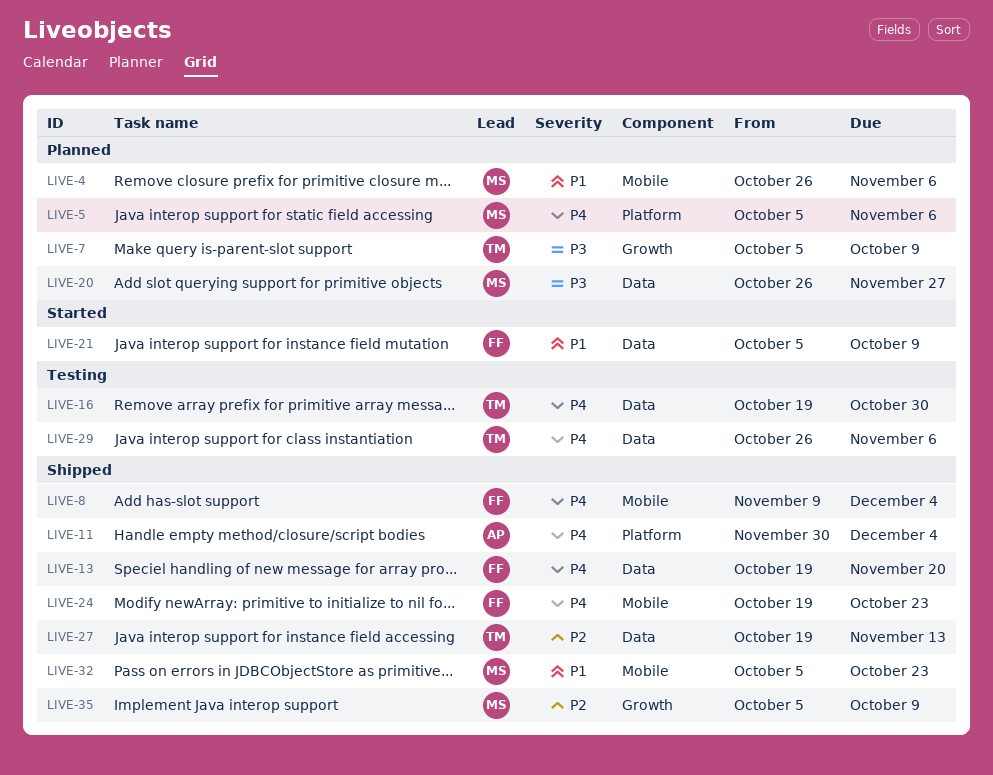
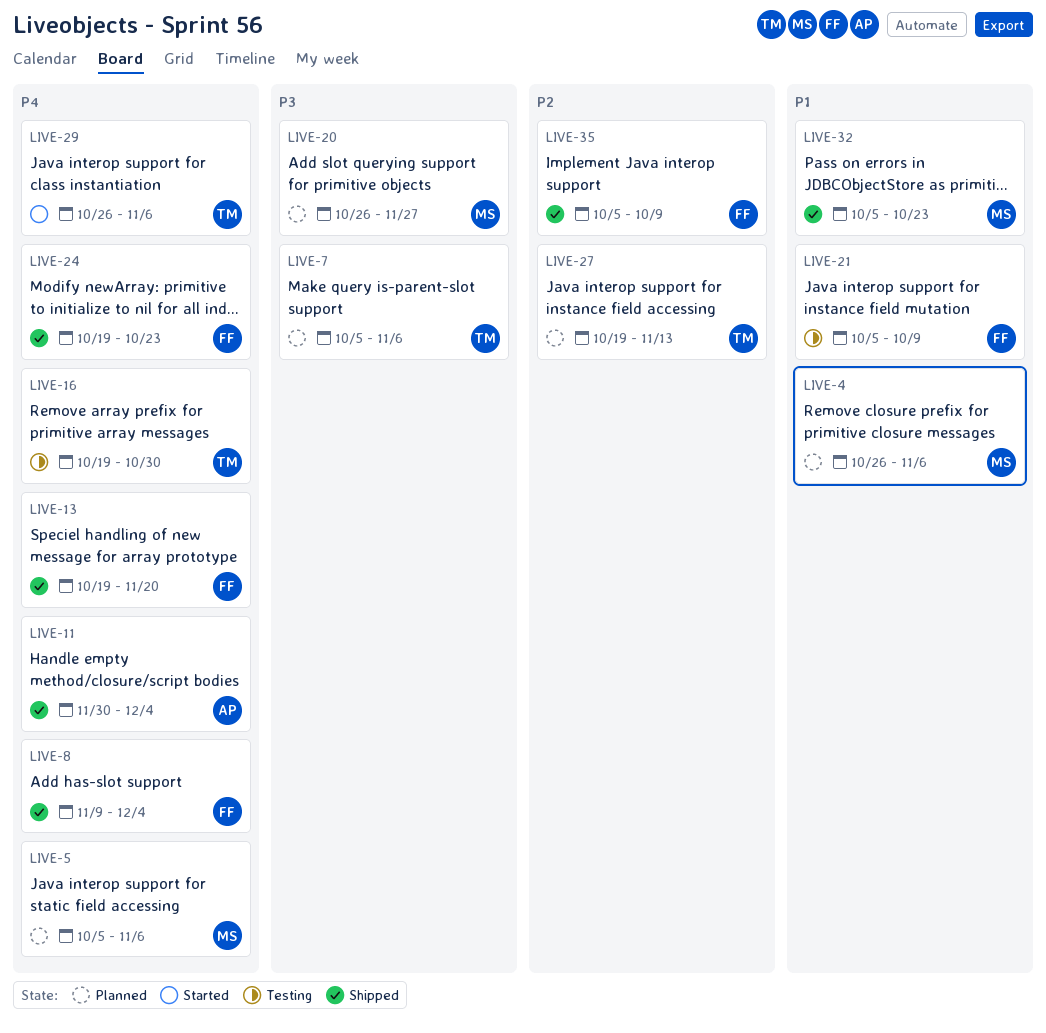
LIVE-7, due: Oct 9 -> Nov 6
LIVE-21, status: Started -> Testing
LIVE-27, status: Shipped -> Planned
LIVE-29, status: Testing -> Started
LIVE-35, owner: MS -> FF

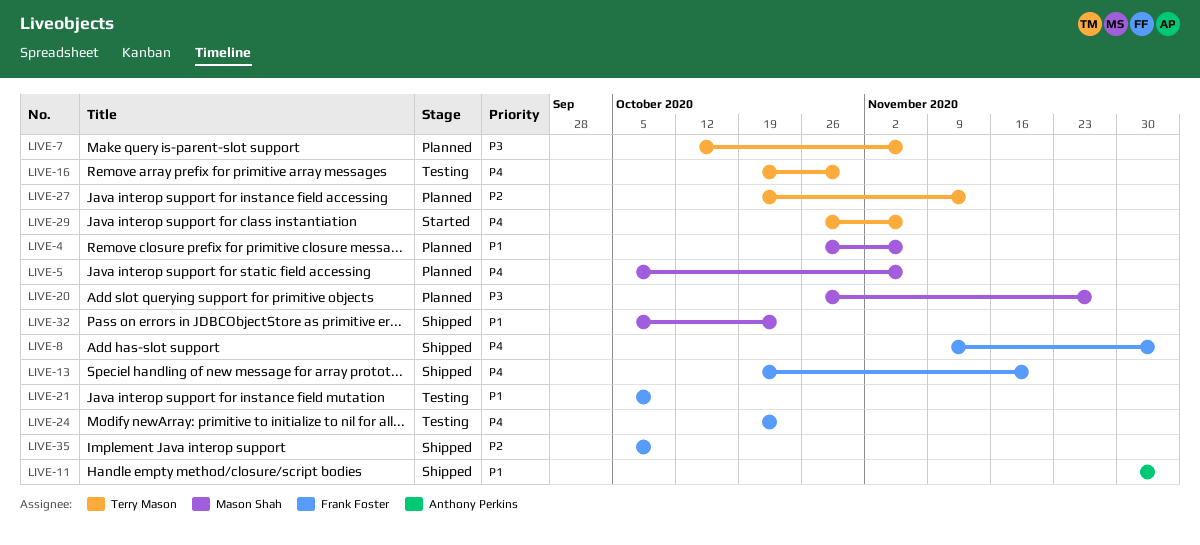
LIVE-7, start: Oct 5 -> Oct 12
LIVE-11, priority: P4 -> P1
LIVE-24, status: Shipped -> Testing

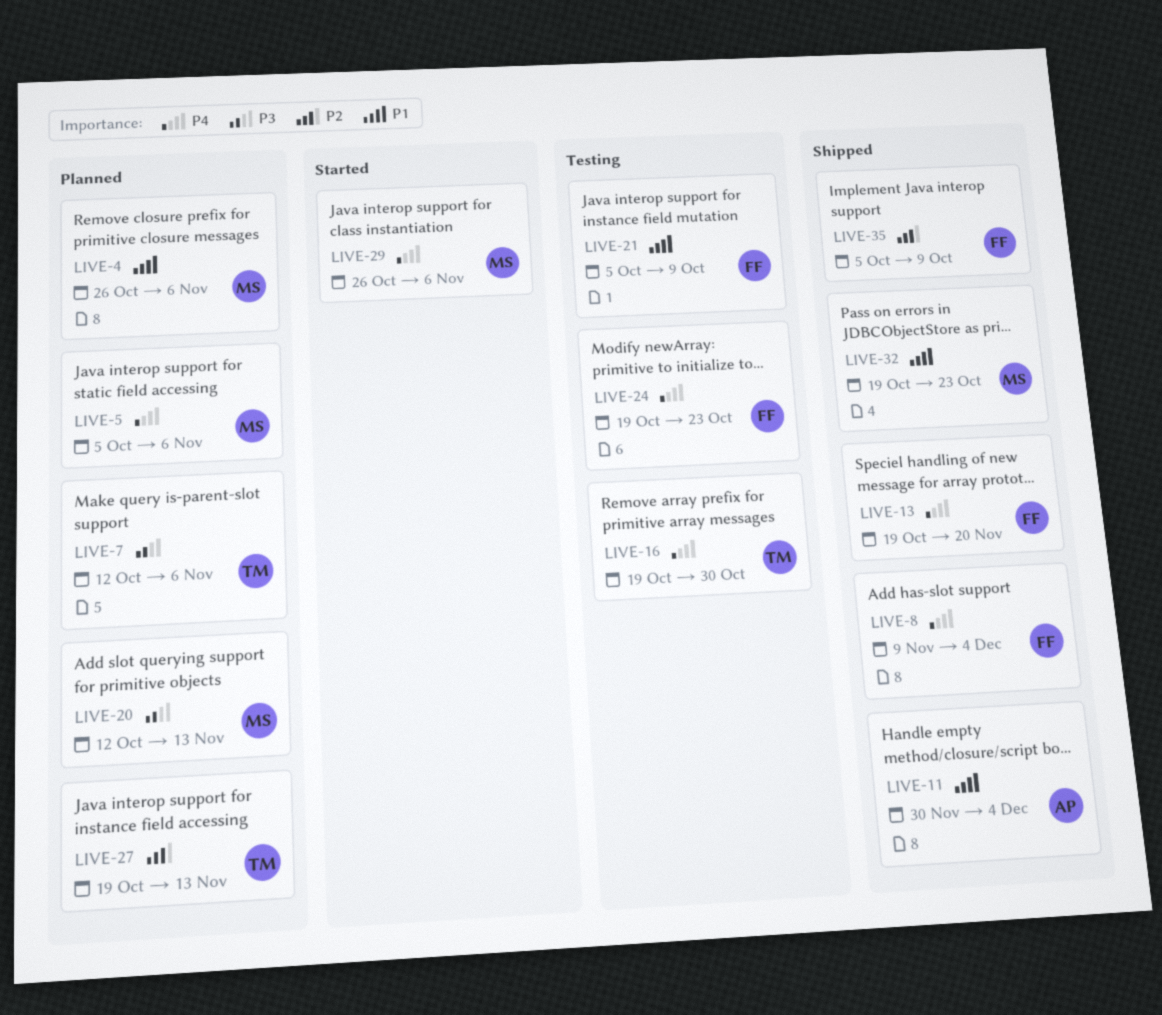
LIVE-20, start: Oct 26 -> Oct 12
LIVE-20, due: Nov 27 -> Nov 13
LIVE-29, owner: Terry Mason -> Mason Shah
LIVE-32, start: Oct 5 -> Oct 19

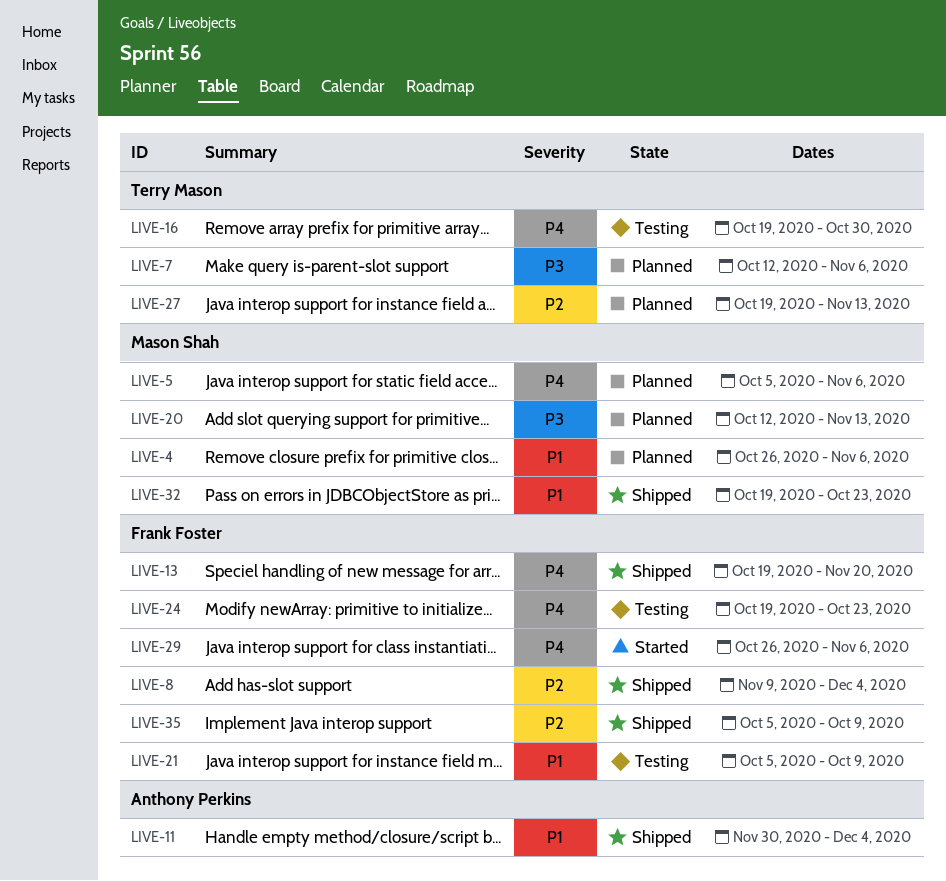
LIVE-8, priority: P4 -> P2
LIVE-29, owner: Mason Shah -> Frank Foster

